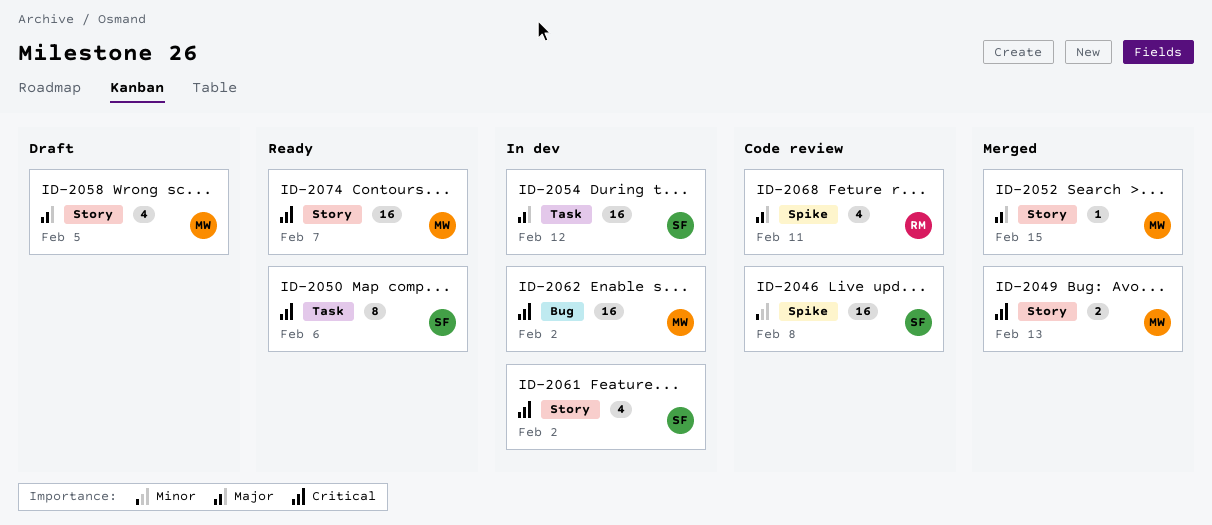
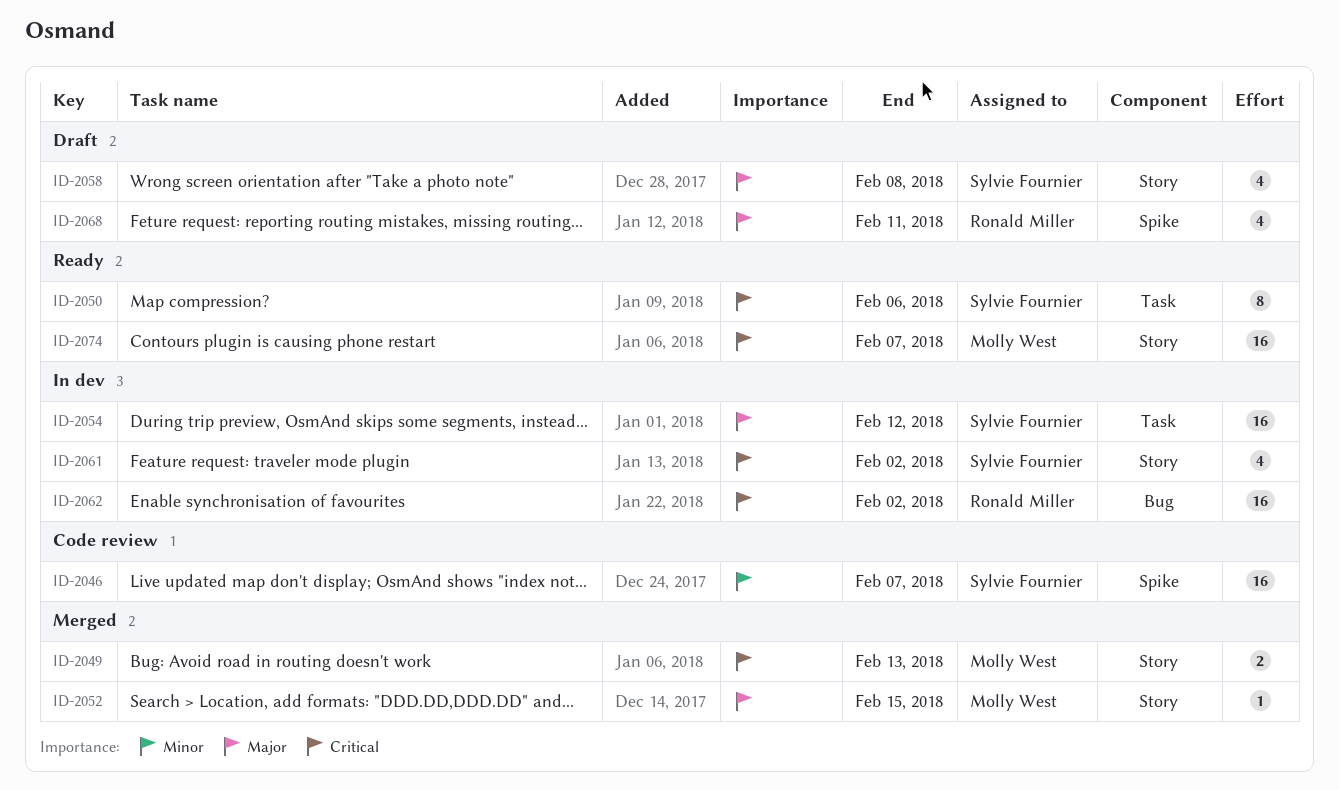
ID-2046, due: Feb 8 -> Feb 7
ID-2058, owner: Molly West -> Sylvie Fournier
ID-2058, due: Feb 5 -> Feb 8
ID-2062, owner: Molly West -> Ronald Miller
ID-2068, status: Code review -> Draft

